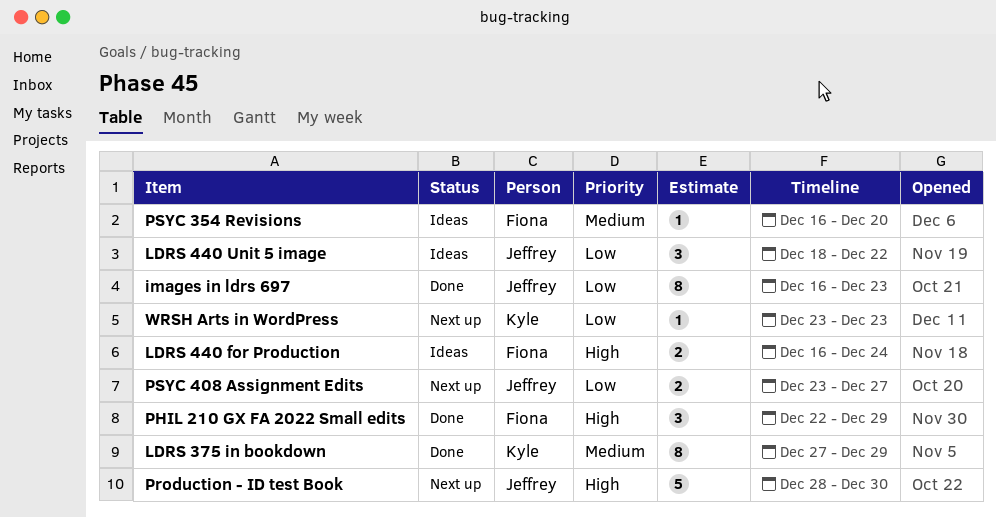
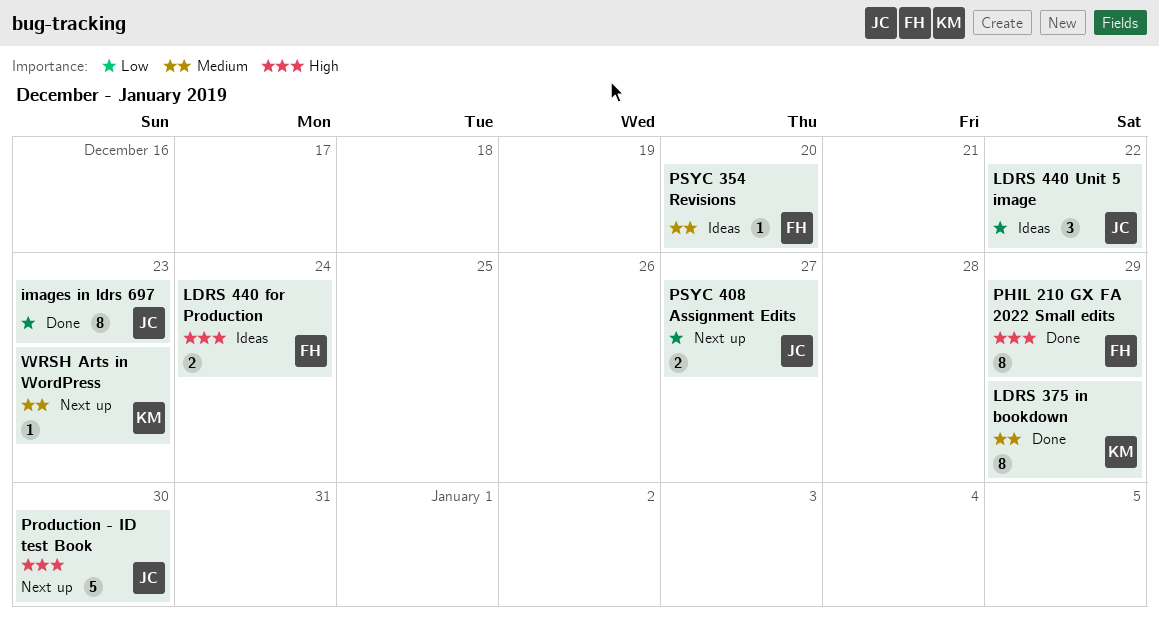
PHIL 210 GX FA 2022 Small edits, estimate: 3 -> 8
WRSH Arts in WordPress, priority: Low -> Medium

